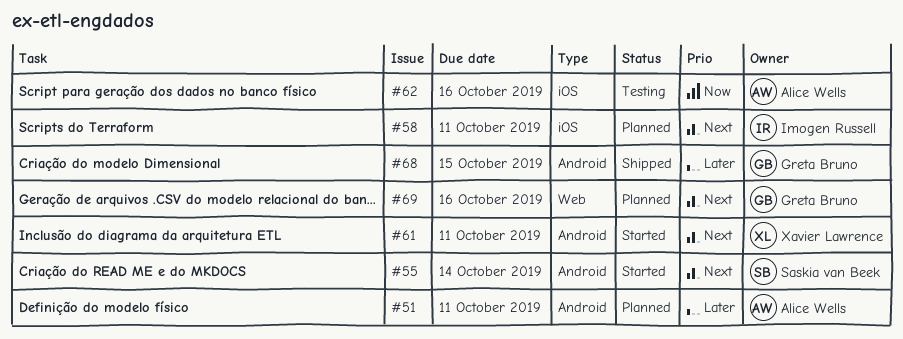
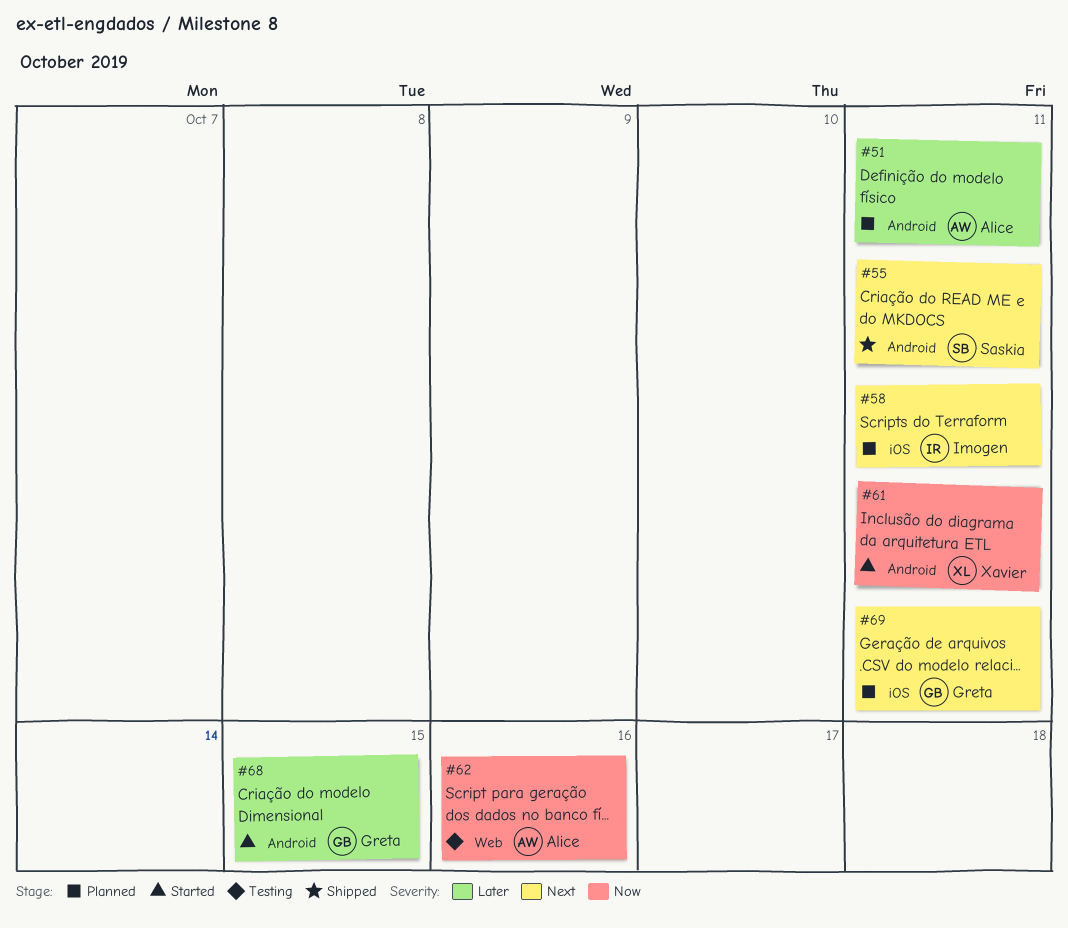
#55, status: Started -> Shipped
#55, due: Oct 14 -> Oct 11
#61, priority: Next -> Now
#62, label: iOS -> Web
#68, status: Shipped -> Started
#69, label: Web -> iOS
#69, due: Oct 16 -> Oct 11

